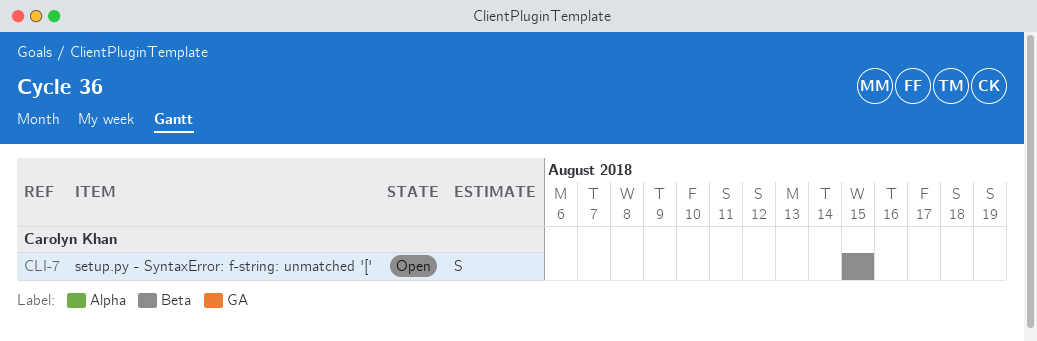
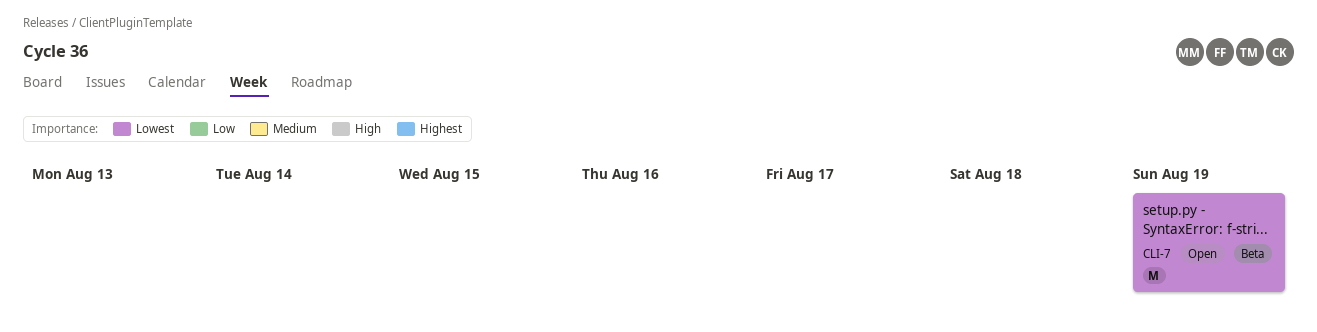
CLI-7, estimate: S -> M
CLI-7, due: Aug 15 -> Aug 19

